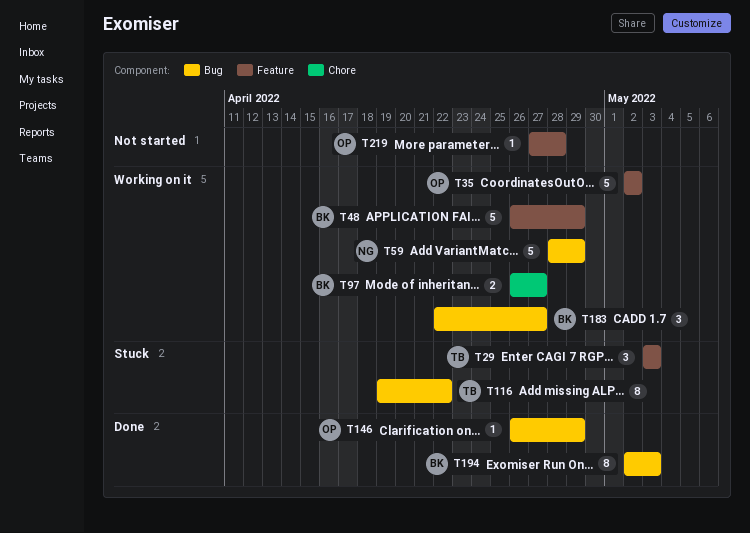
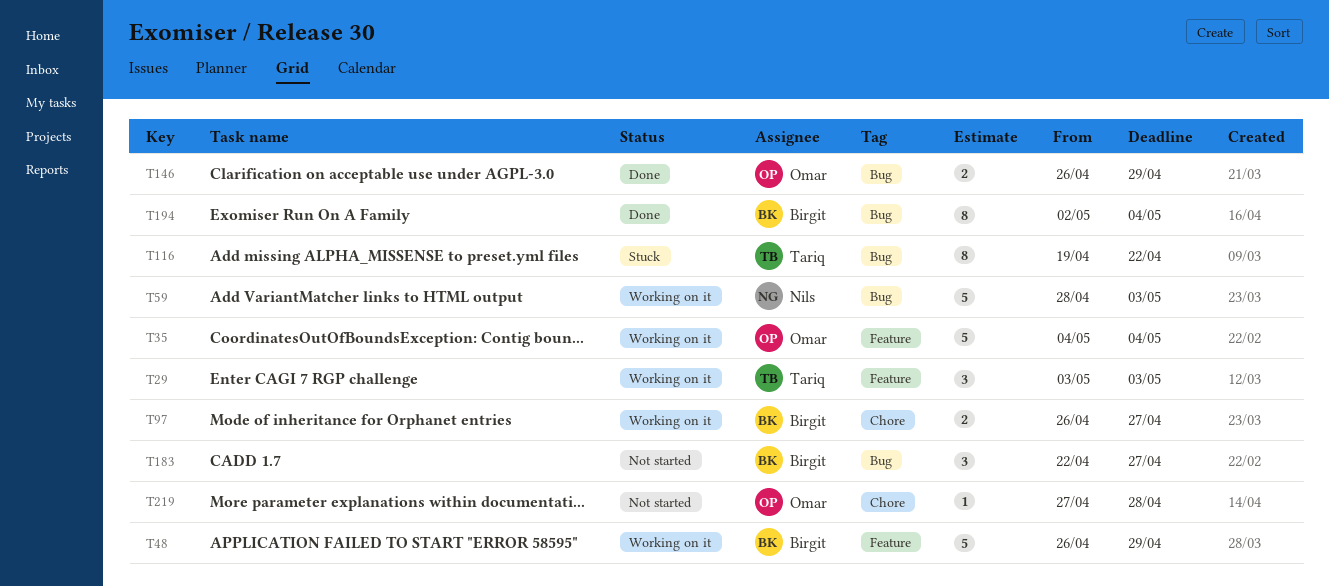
T29, status: Stuck -> Working on it
T35, start: May 2 -> May 4
T35, due: May 2 -> May 4
T59, due: Apr 29 -> May 3
T146, estimate: 1 -> 2
T183, status: Working on it -> Not started
T194, due: May 3 -> May 4
T219, label: Feature -> Chore

